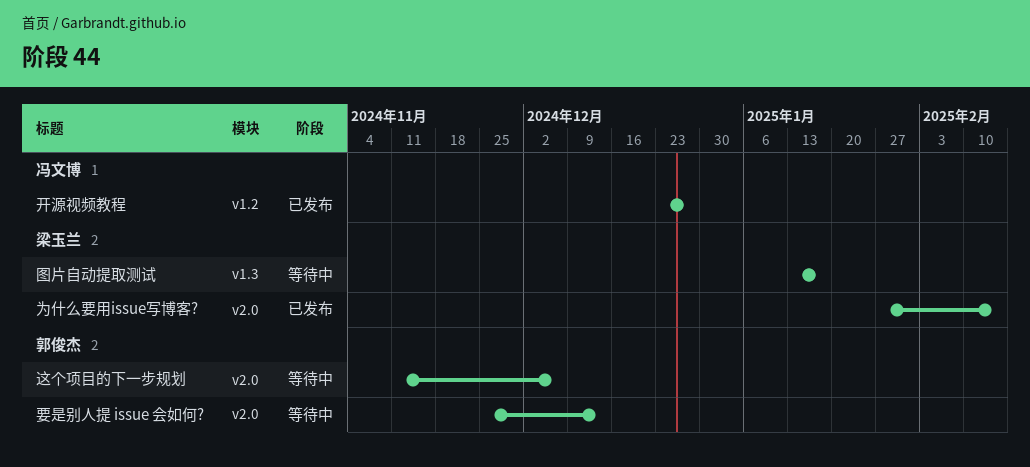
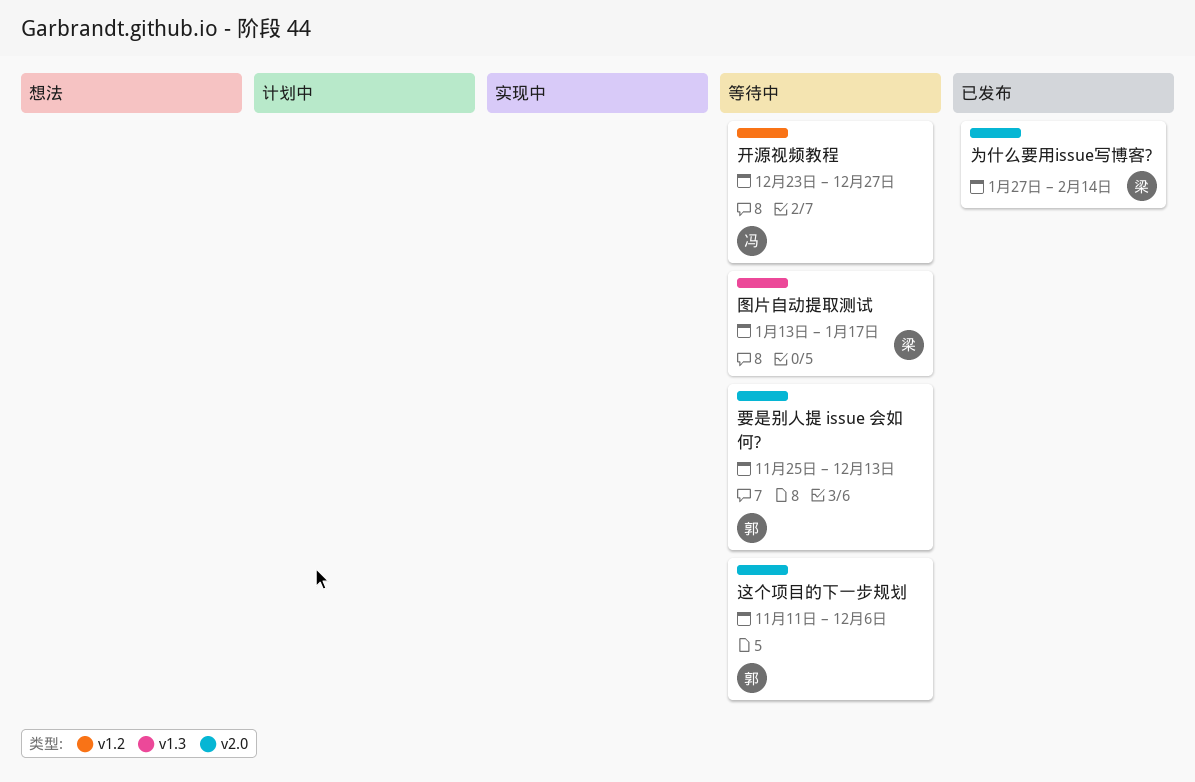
开源视频教程, status: 已发布 -> 等待中

